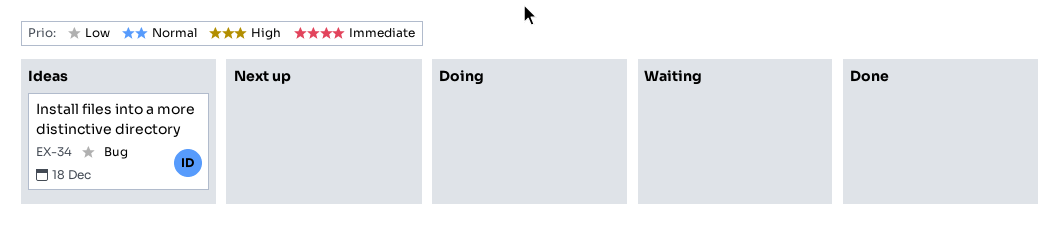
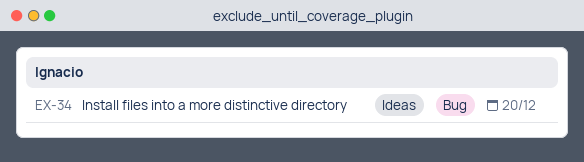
EX-34, due: Dec 18 -> Dec 20

